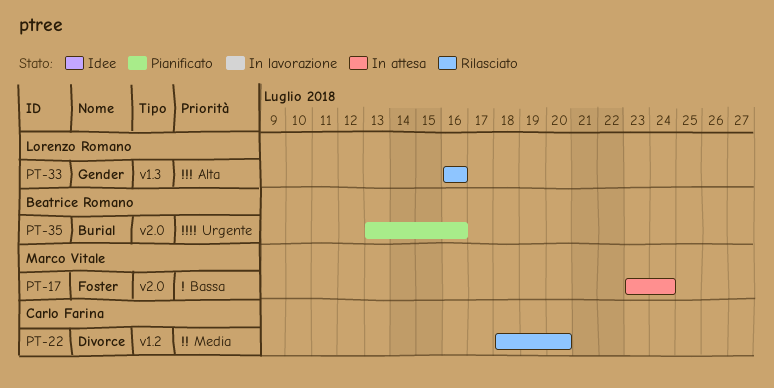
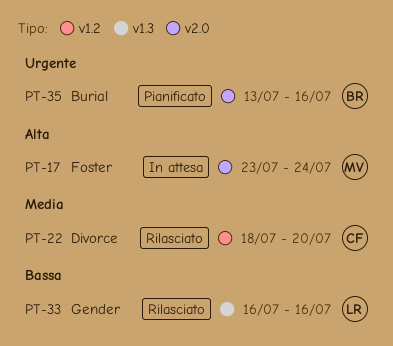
PT-17, priority: Bassa -> Alta
PT-33, priority: Alta -> Bassa

